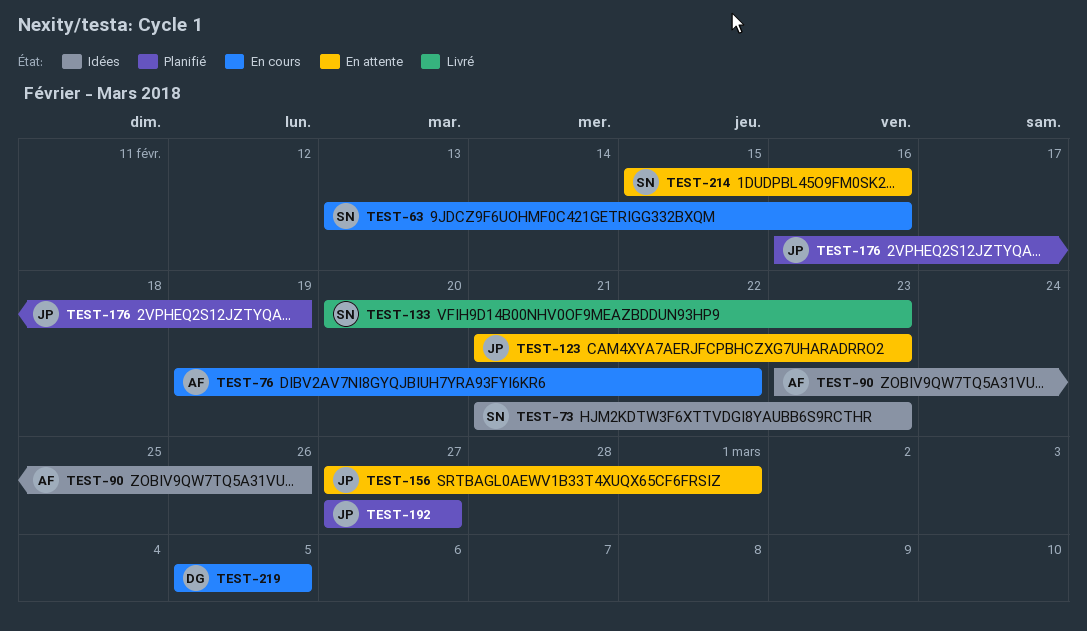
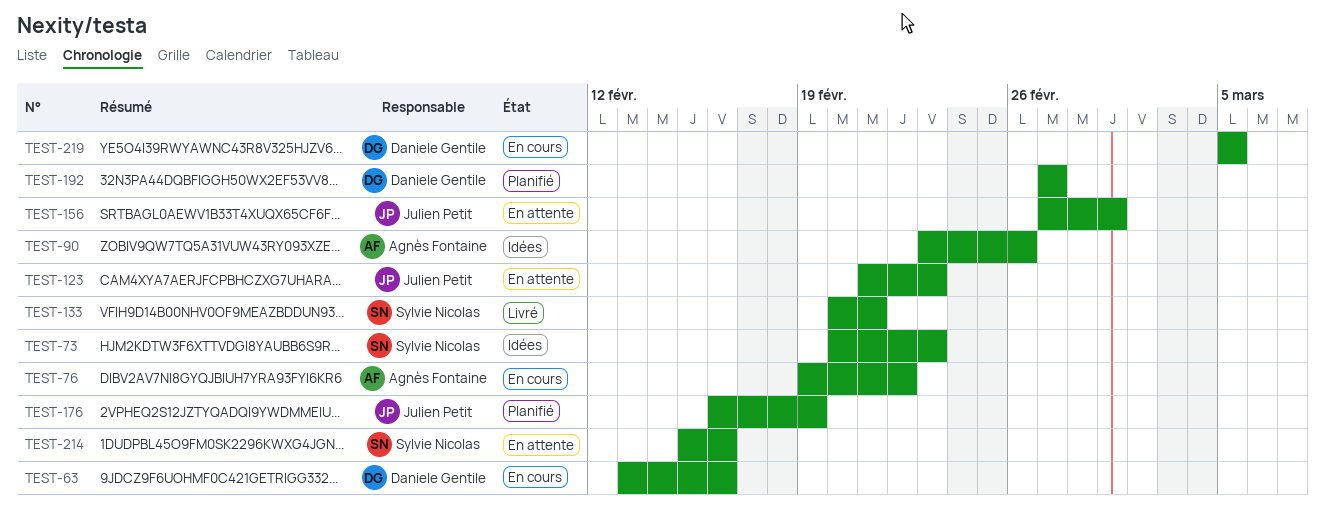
TEST-63, owner: Sylvie Nicolas -> Daniele Gentile
TEST-73, start: Feb 21 -> Feb 20
TEST-133, due: Feb 23 -> Feb 21
TEST-192, owner: Julien Petit -> Daniele Gentile

